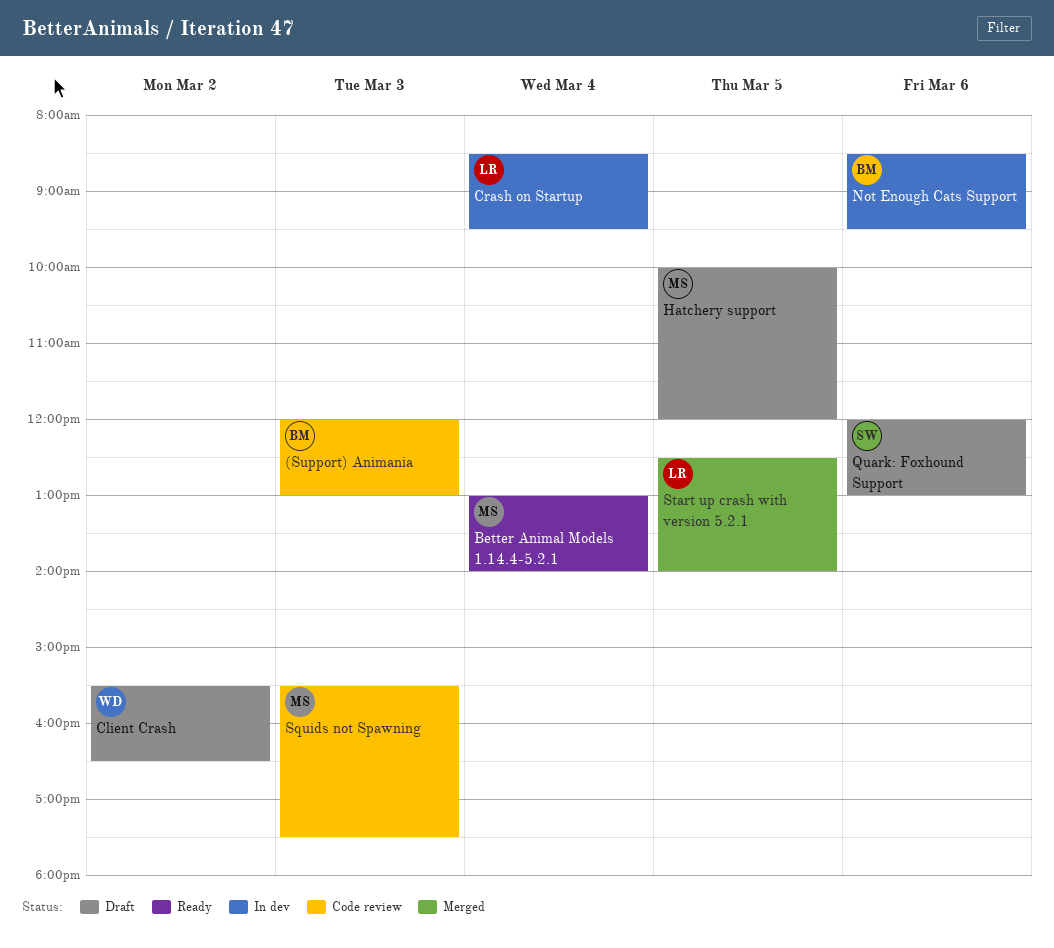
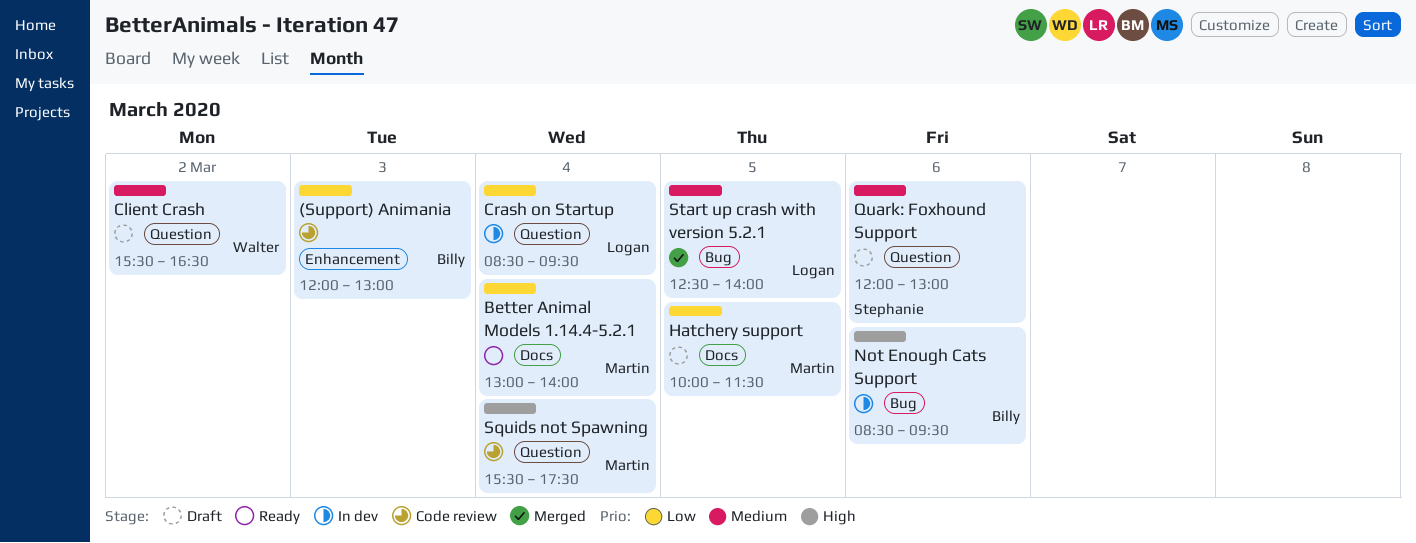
Hatchery support, ends: 12:00 -> 11:30
Squids not Spawning, day: Mar 3 -> Mar 4

